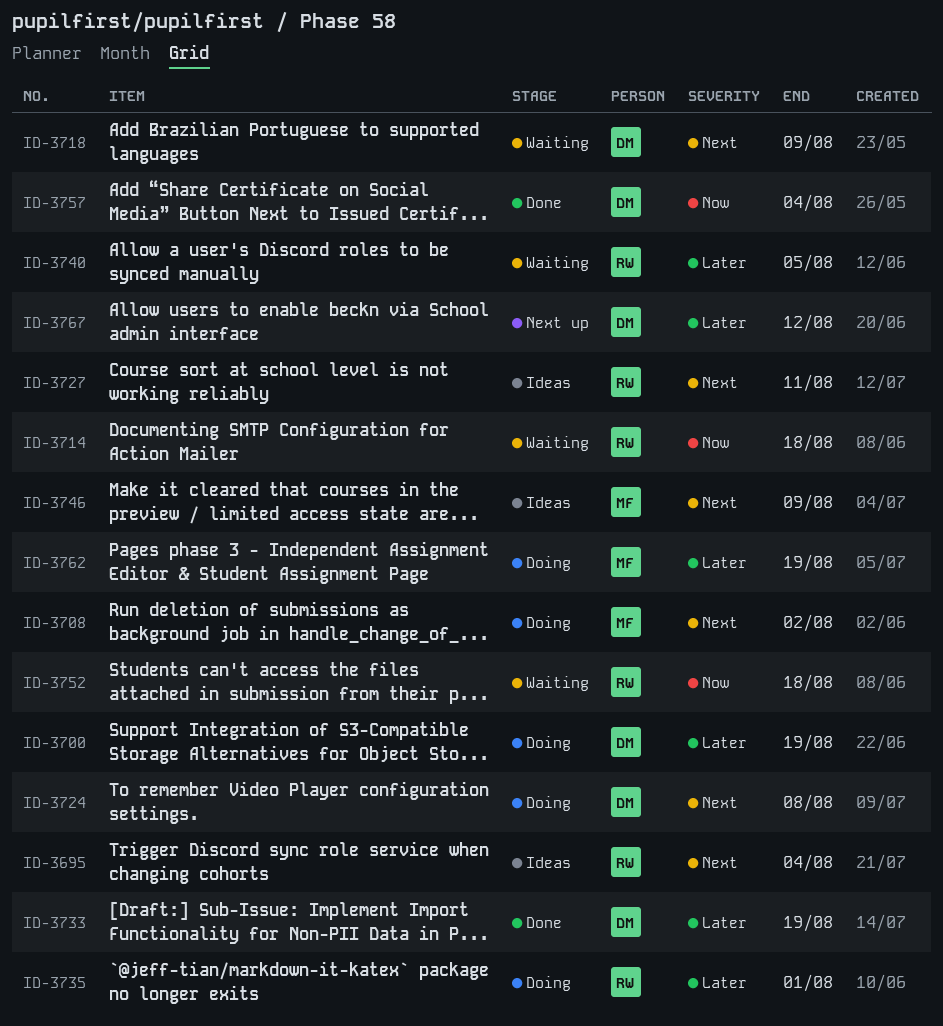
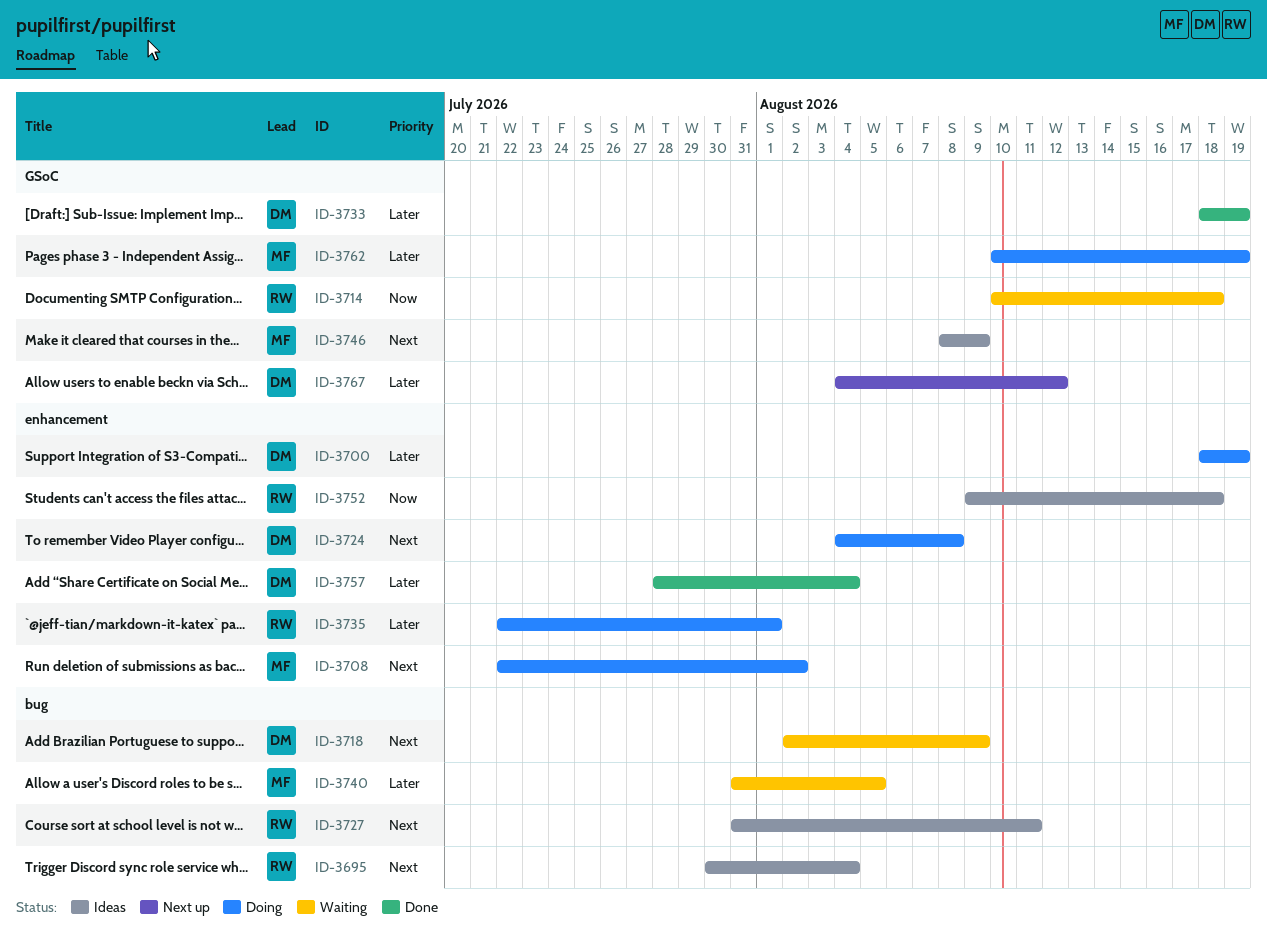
ID-3740, owner: RW -> MF
ID-3752, status: Waiting -> Ideas
ID-3757, priority: Now -> Later

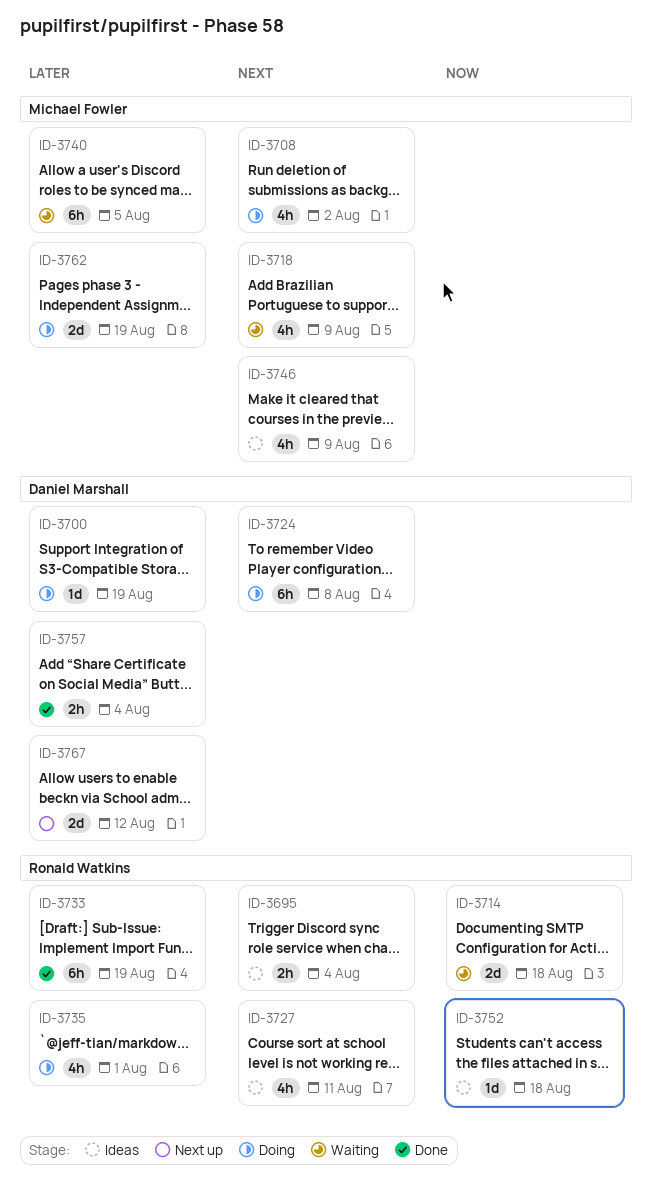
ID-3718, owner: Daniel Marshall -> Michael Fowler
ID-3733, owner: Daniel Marshall -> Ronald Watkins

